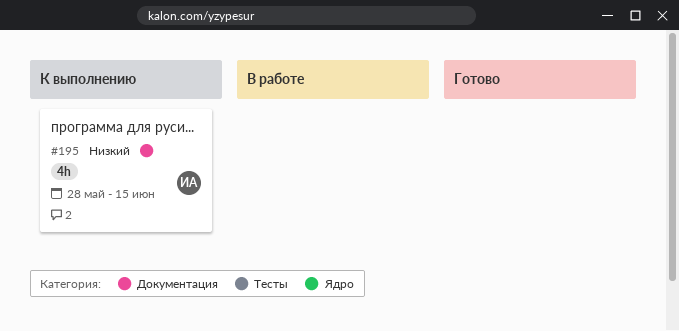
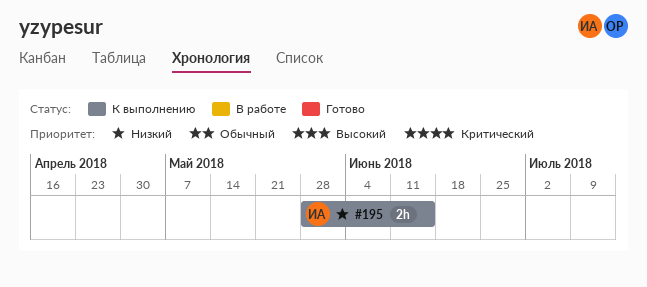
#195, estimate: 4h -> 2h

